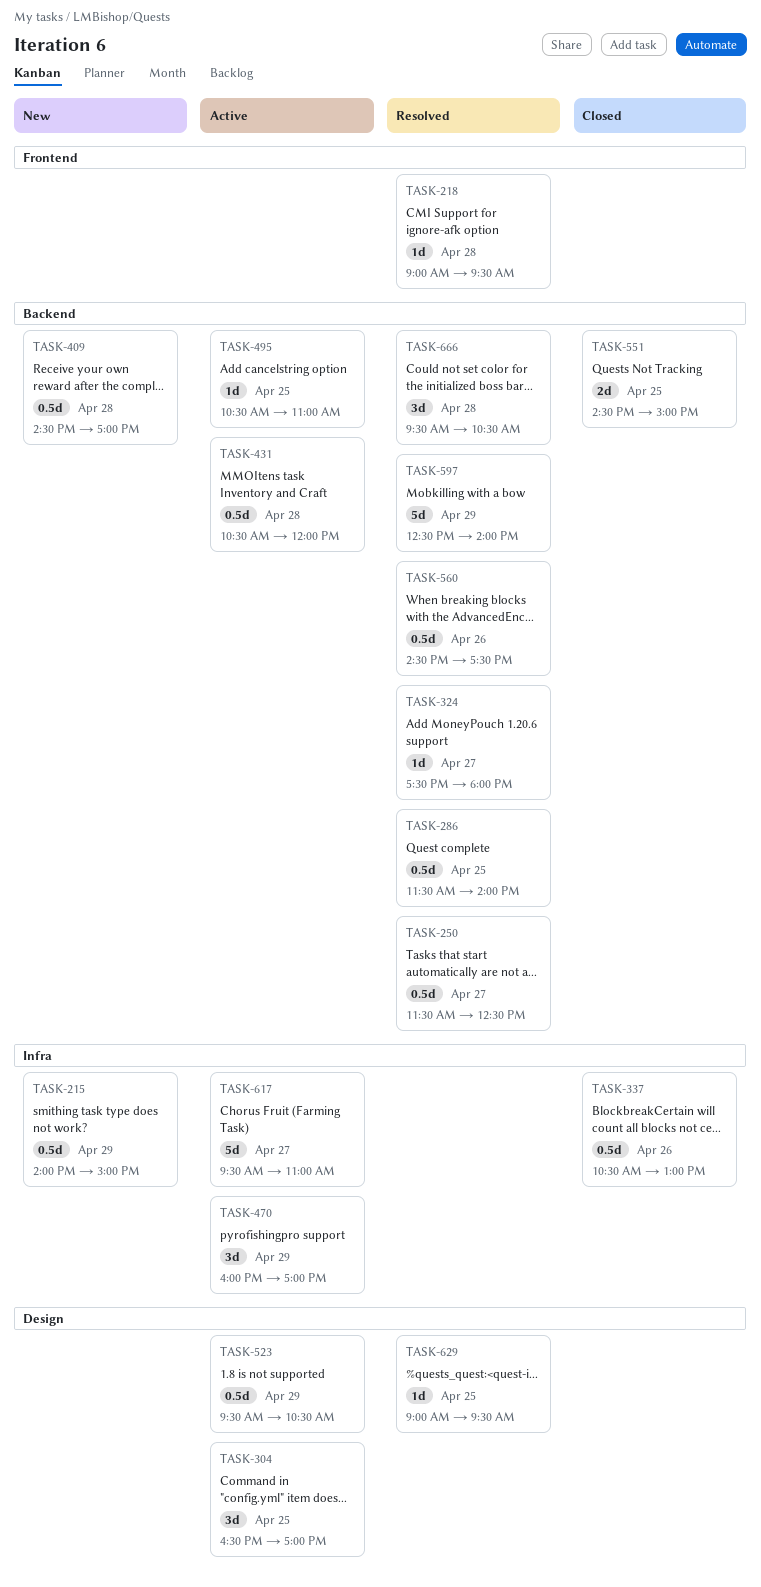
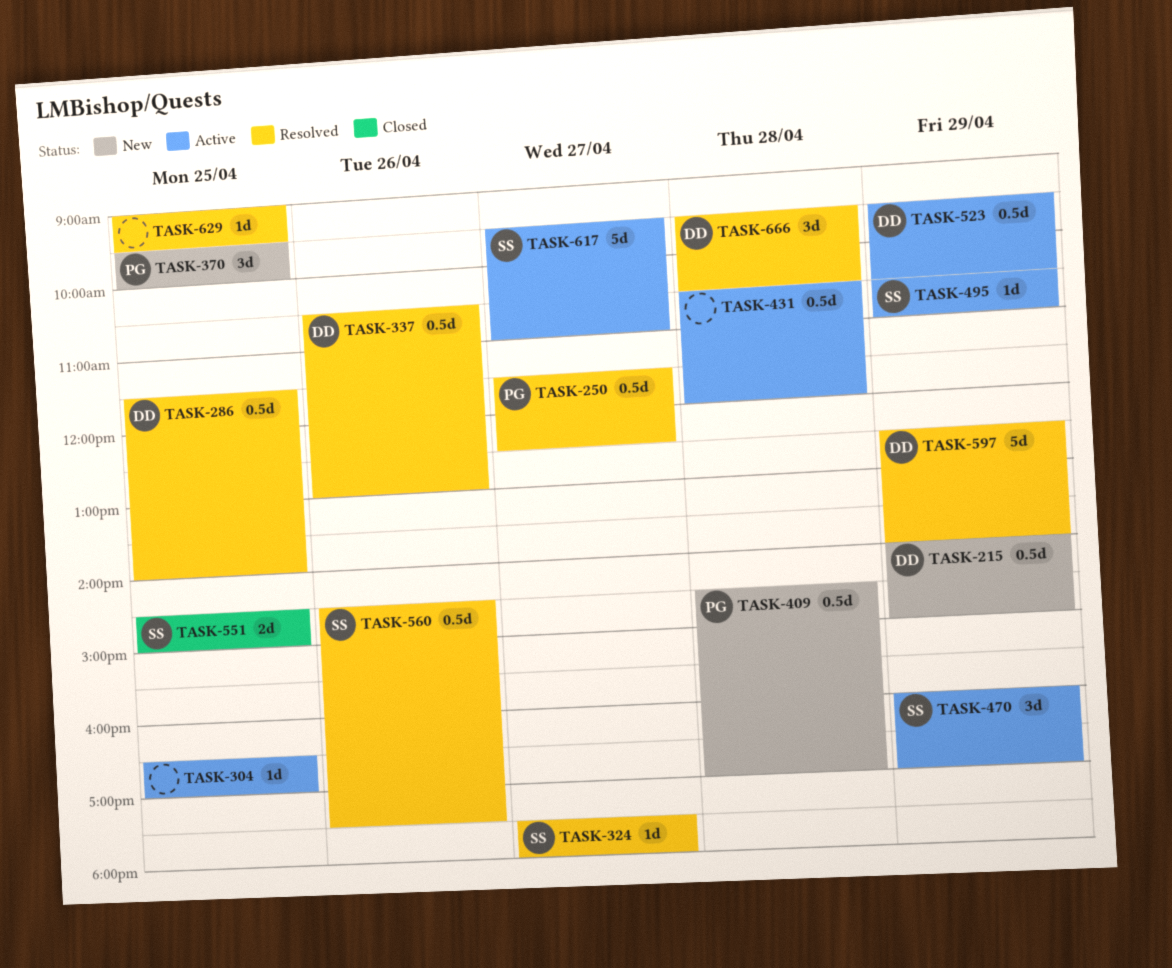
TASK-218: present -> none
TASK-304, estimate: 3d -> 1d
TASK-337, status: Closed -> Resolved
TASK-370: none -> present
TASK-495, day: Apr 25 -> Apr 29

